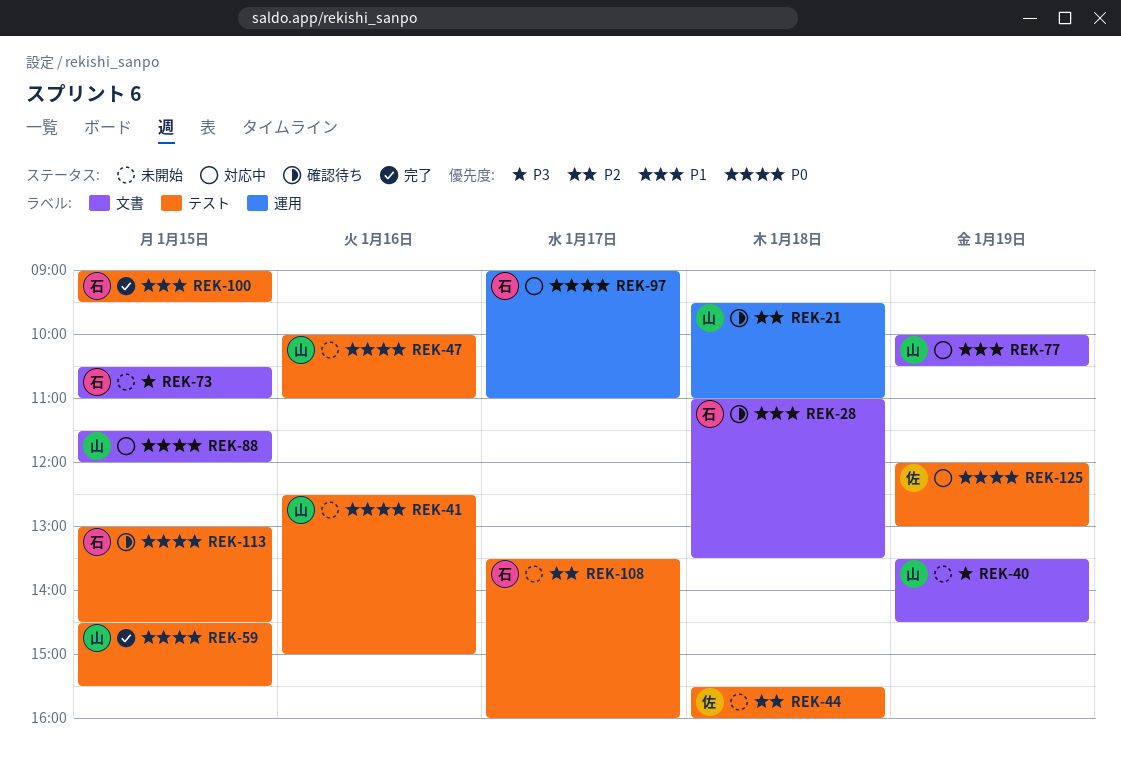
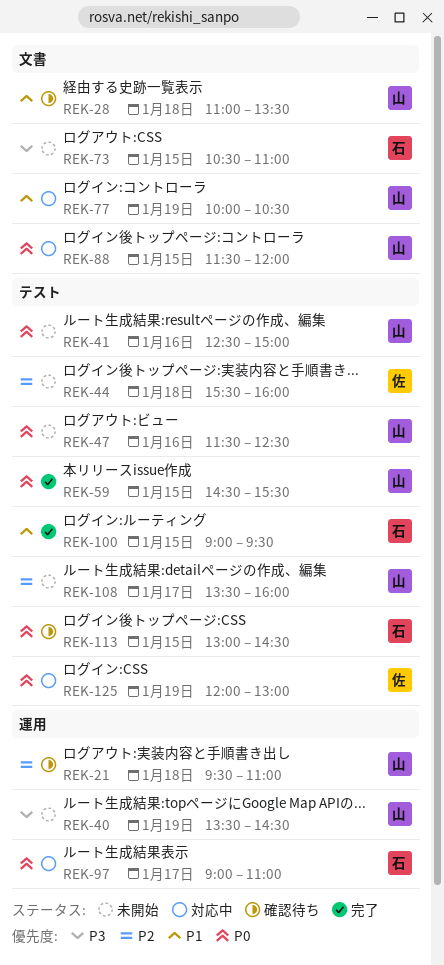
REK-28, owner: 石 -> 山
REK-40, label: 文書 -> 運用
REK-47, begins: 10:00 -> 11:30
REK-47, ends: 11:00 -> 12:30
REK-108, owner: 石 -> 山

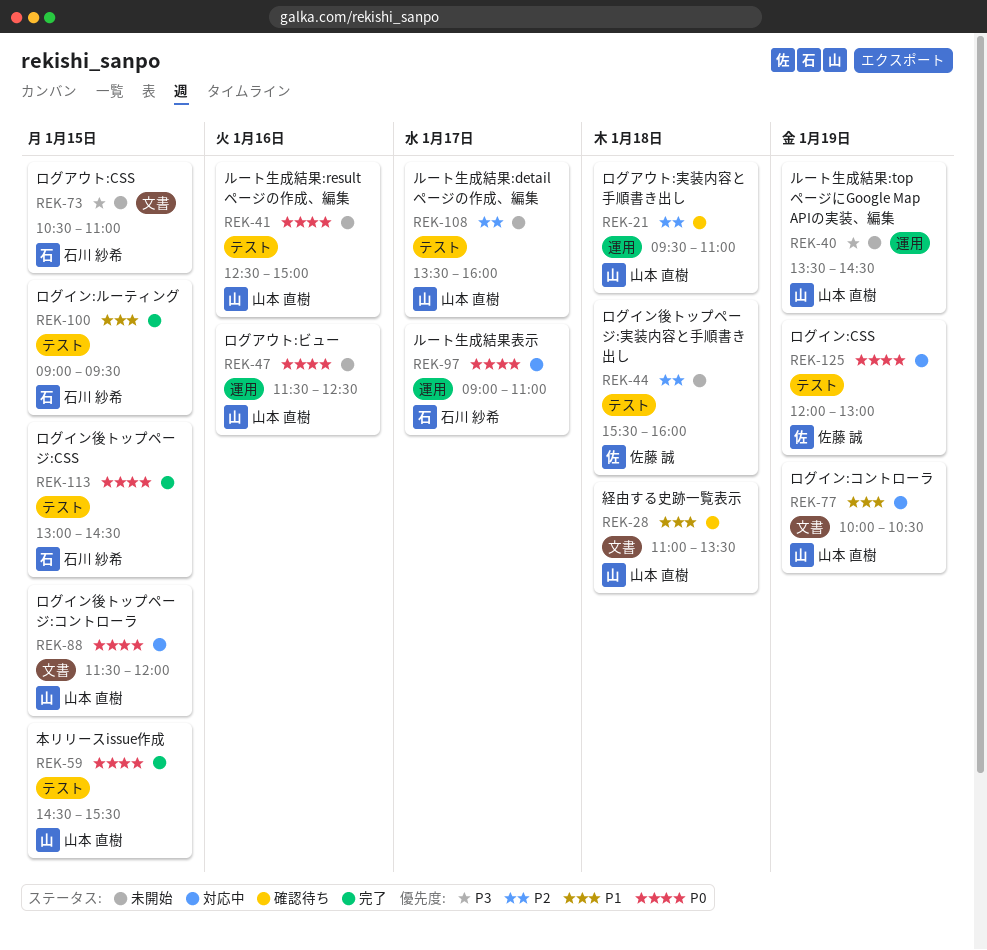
REK-47, label: テスト -> 運用
REK-113, status: 確認待ち -> 完了

